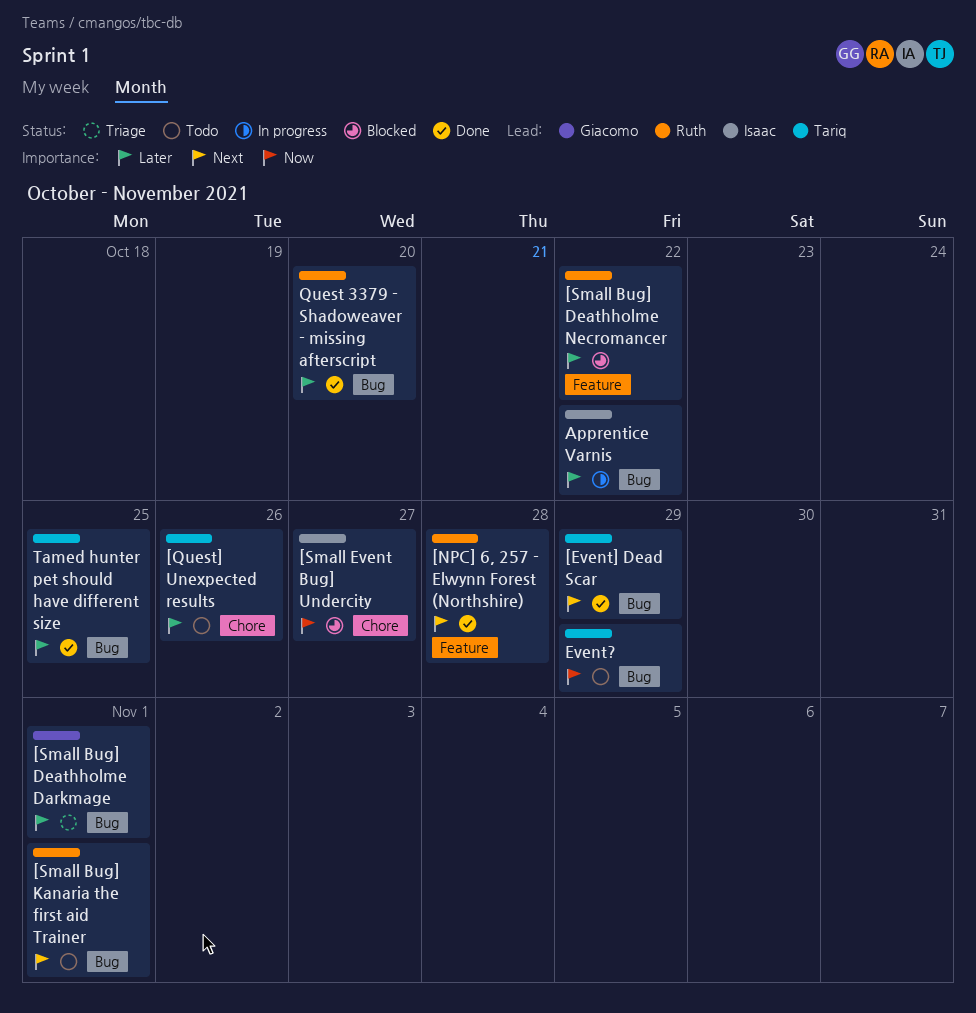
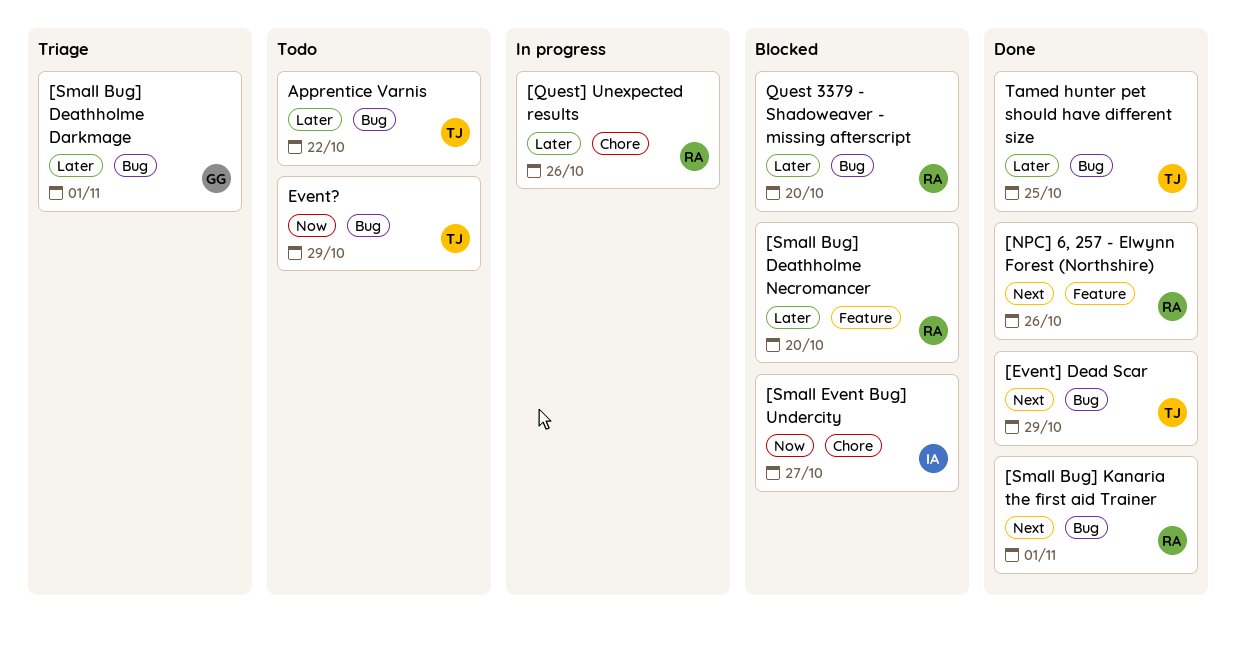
[NPC] 6, 257 - Elwynn Forest (Northshire), due: Oct 28 -> Oct 26
[Quest] Unexpected results, status: Todo -> In progress
[Quest] Unexpected results, owner: Tariq -> Ruth
[Small Bug] Deathholme Necromancer, due: Oct 22 -> Oct 20
[Small Bug] Kanaria the first aid Trainer, status: Todo -> Done
Apprentice Varnis, status: In progress -> Todo
Apprentice Varnis, owner: Isaac -> Tariq
Quest 3379 - Shadoweaver - missing afterscript, status: Done -> Blocked

